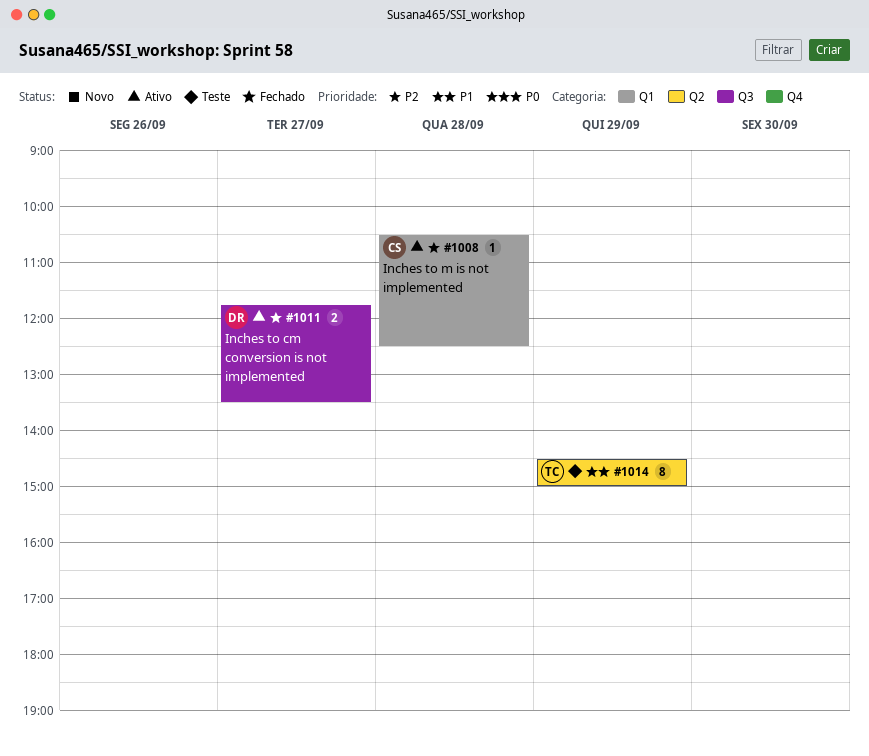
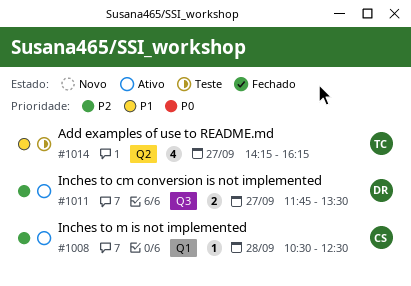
#1014, estimate: 8 -> 4
#1014, day: Sep 29 -> Sep 27
#1014, begins: 14:30 -> 14:15
#1014, ends: 15:00 -> 16:15

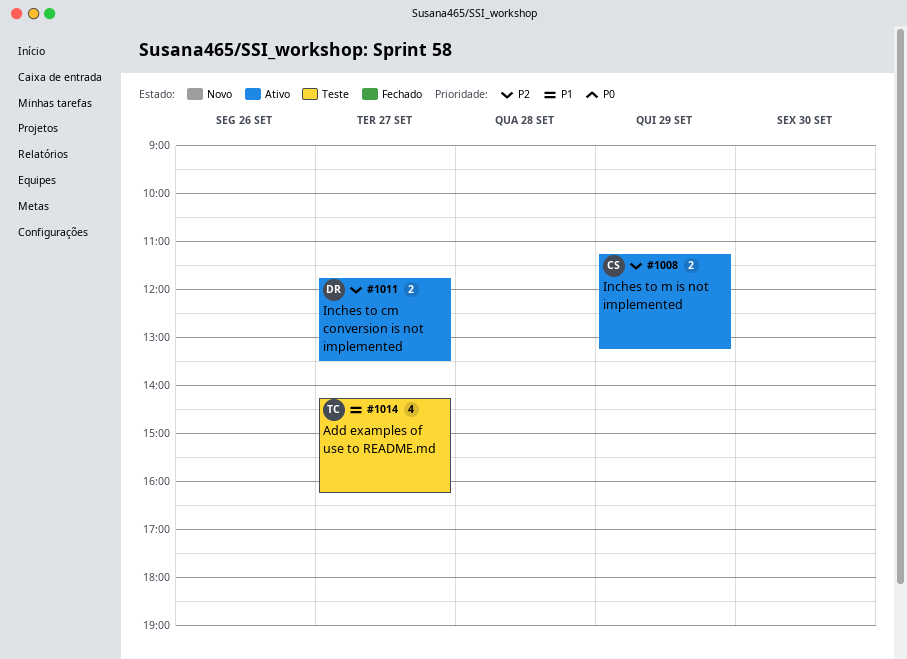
#1008, estimate: 1 -> 2
#1008, day: Sep 28 -> Sep 29
#1008, begins: 10:30 -> 11:15
#1008, ends: 12:30 -> 13:15

